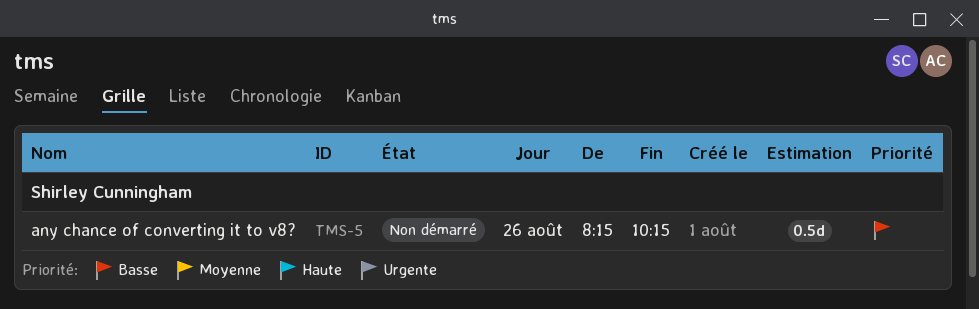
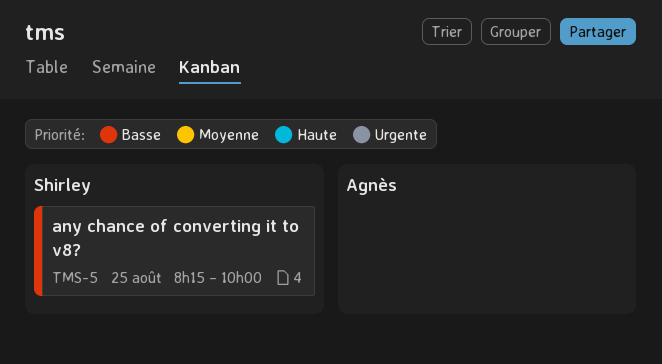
TMS-5, day: Aug 26 -> Aug 25
TMS-5, ends: 10:15 -> 10:00

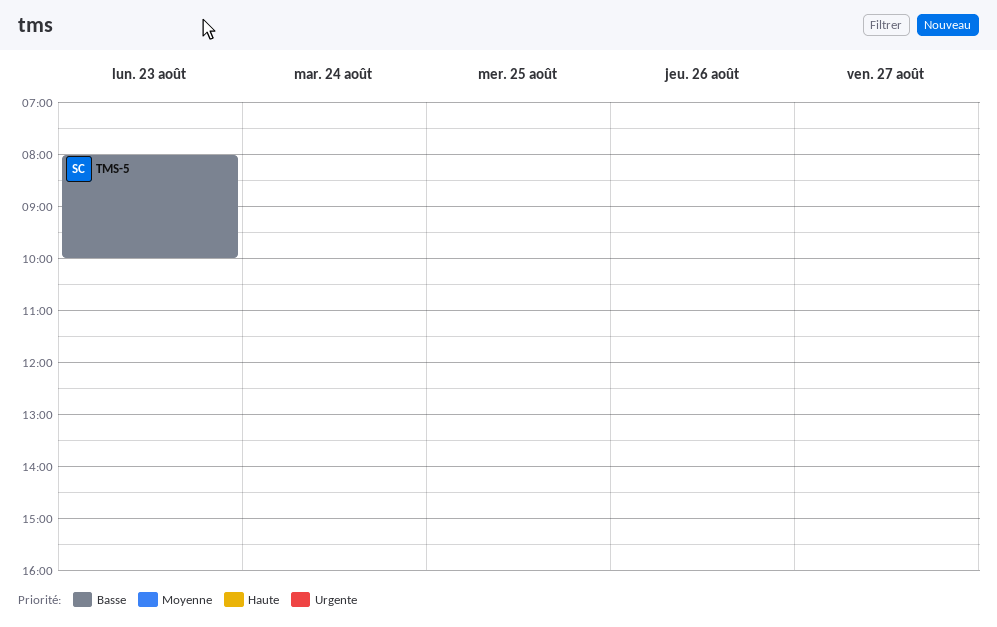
TMS-5, day: Aug 25 -> Aug 23
TMS-5, begins: 08:15 -> 08:00

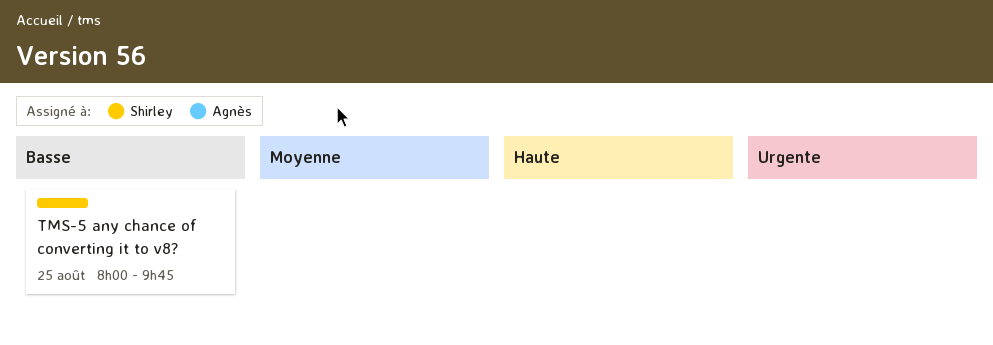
TMS-5, day: Aug 23 -> Aug 25
TMS-5, ends: 10:00 -> 09:45

